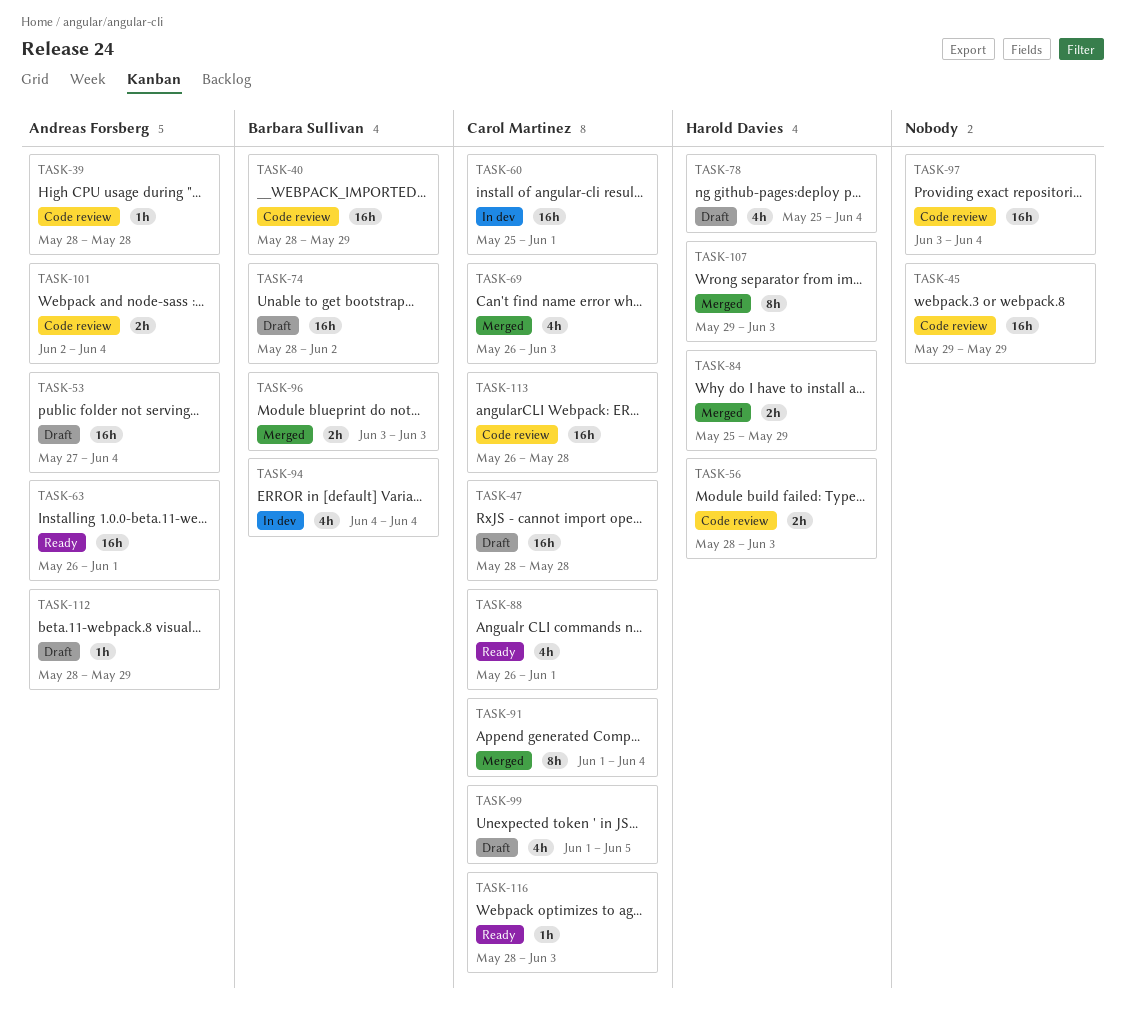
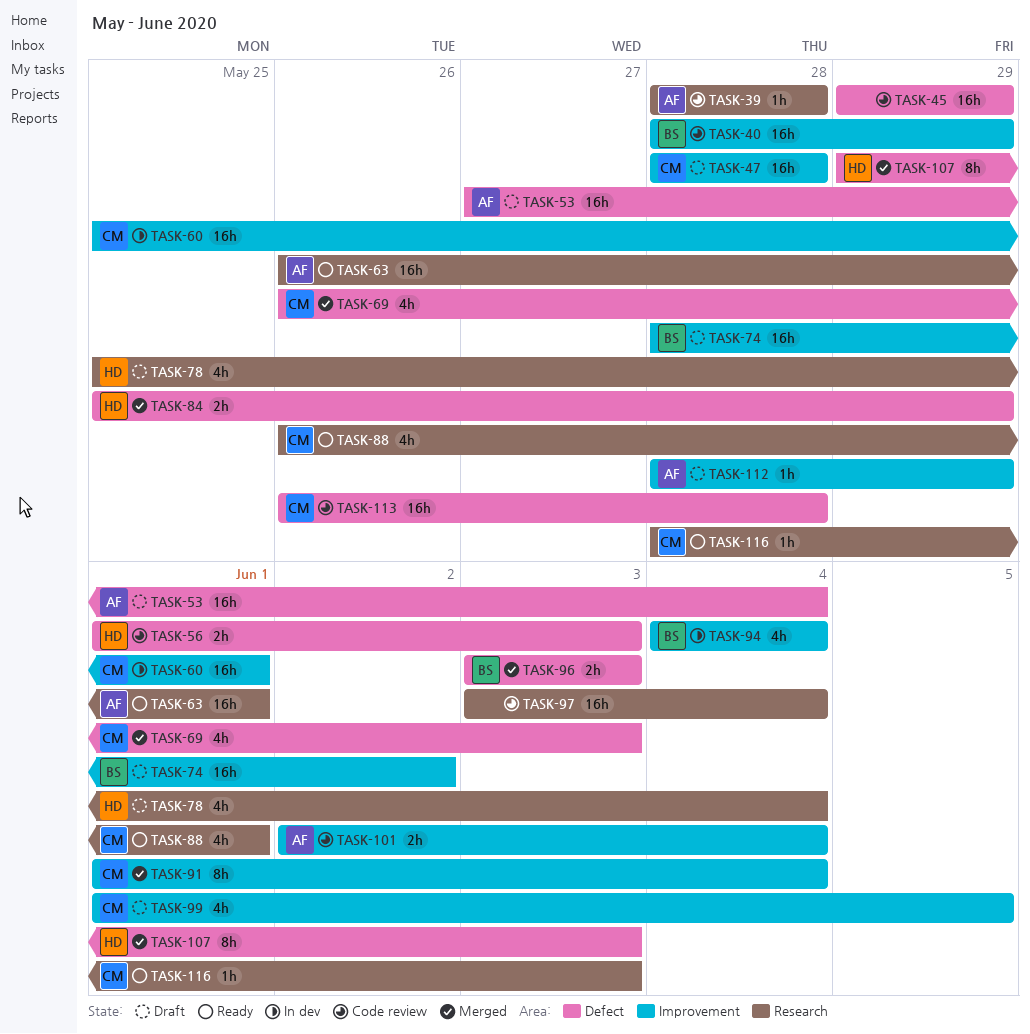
TASK-56, start: May 28 -> Jun 1

